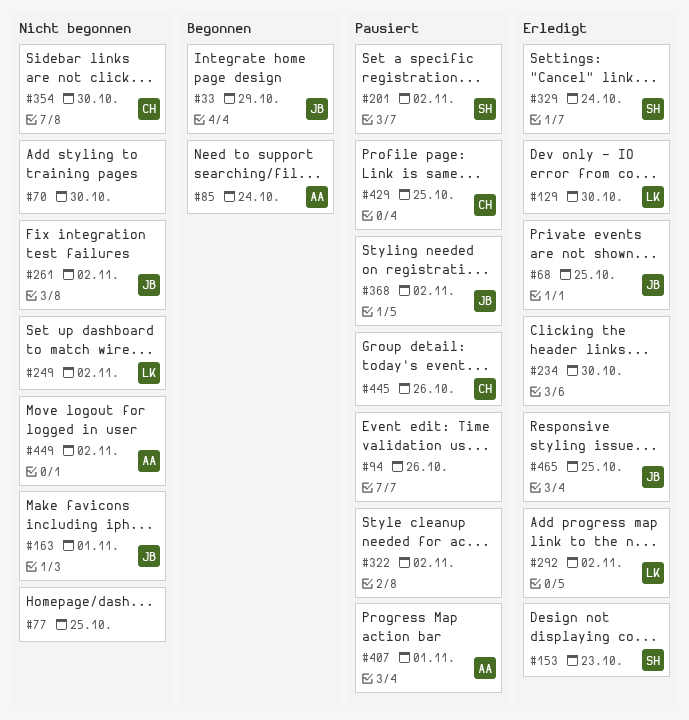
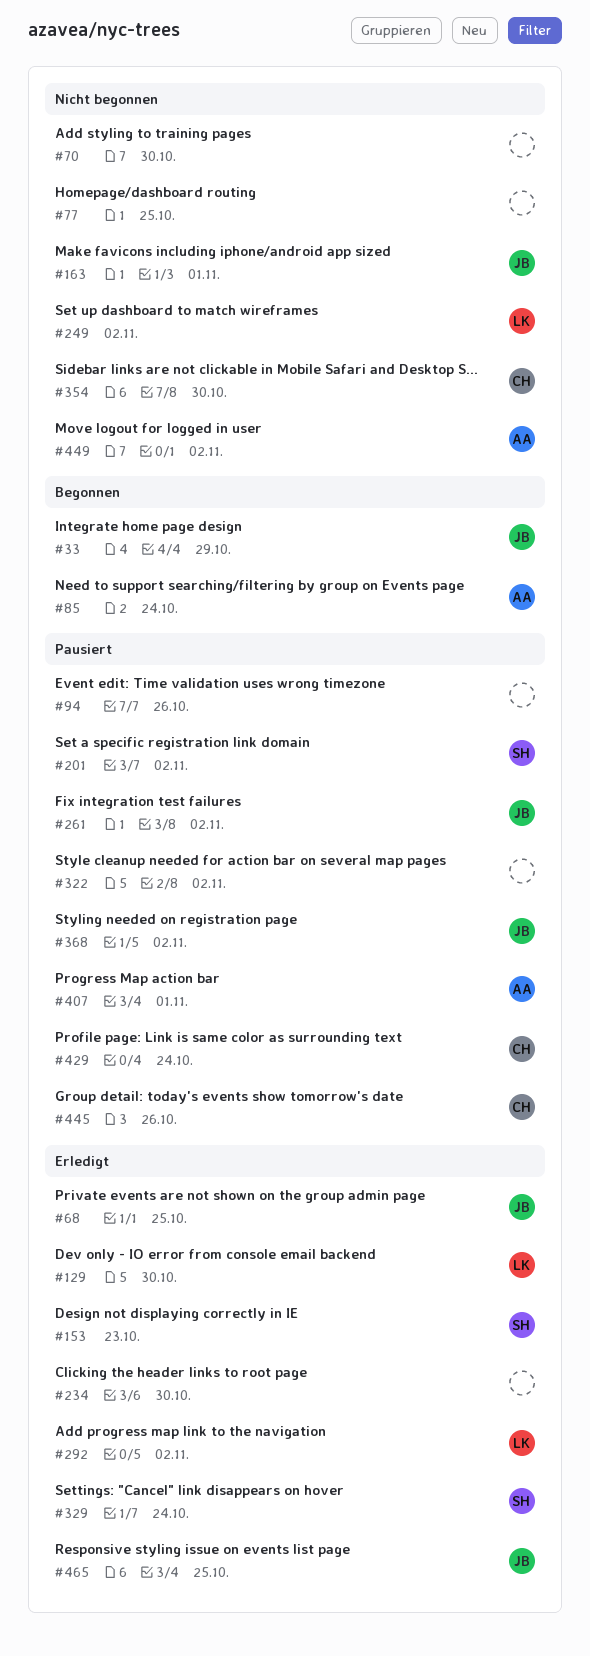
#261, status: Nicht begonnen -> Pausiert
#429, due: Oct 25 -> Oct 24

